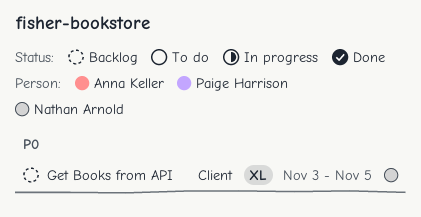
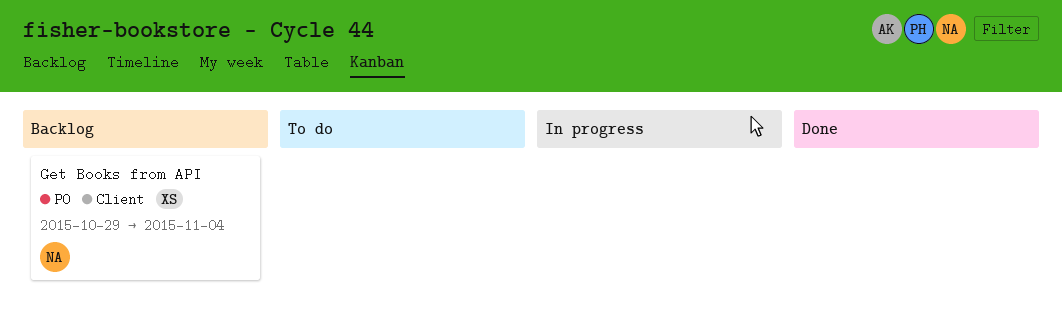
Get Books from API, estimate: XL -> XS
Get Books from API, start: Nov 3 -> Oct 29
Get Books from API, due: Nov 5 -> Nov 4

